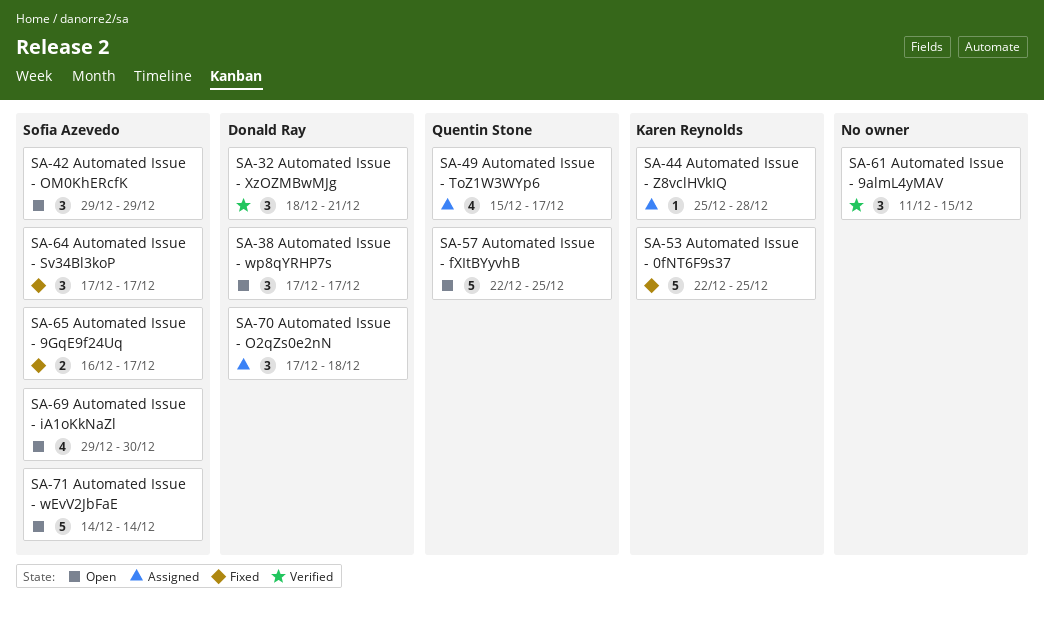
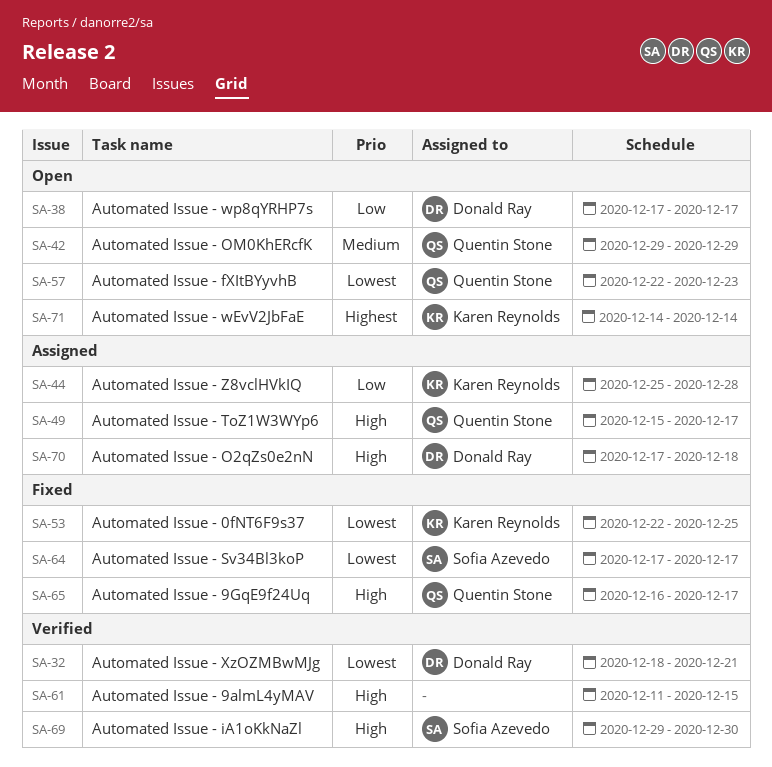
SA-42, owner: Sofia Azevedo -> Quentin Stone
SA-57, due: Dec 25 -> Dec 23
SA-65, owner: Sofia Azevedo -> Quentin Stone
SA-69, status: Open -> Verified
SA-71, owner: Sofia Azevedo -> Karen Reynolds

